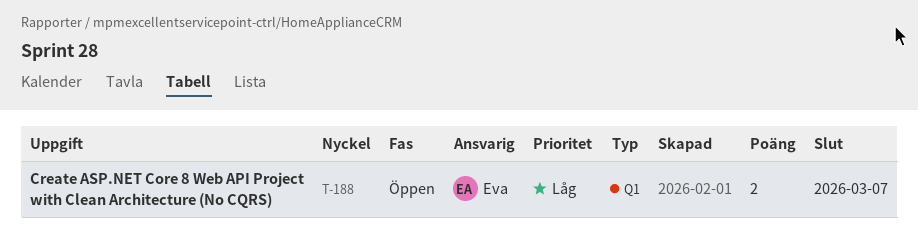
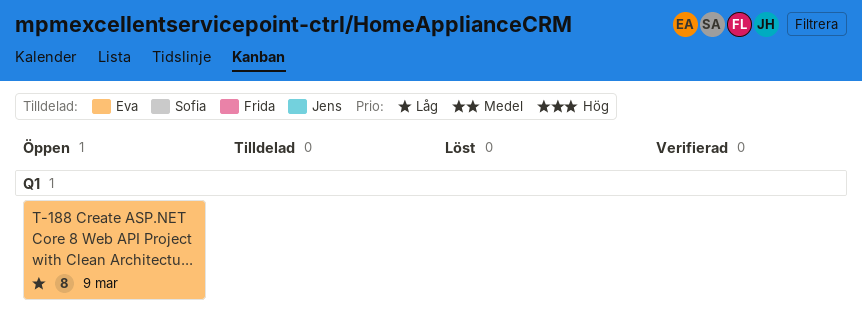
T-188, estimate: 2 -> 8
T-188, due: Mar 7 -> Mar 9

